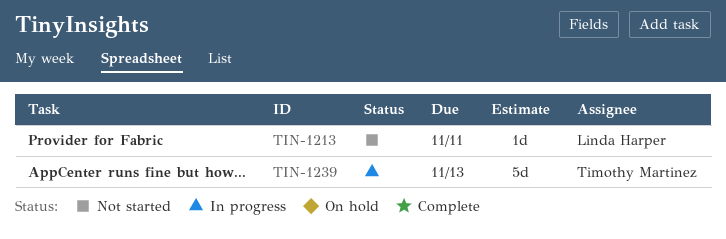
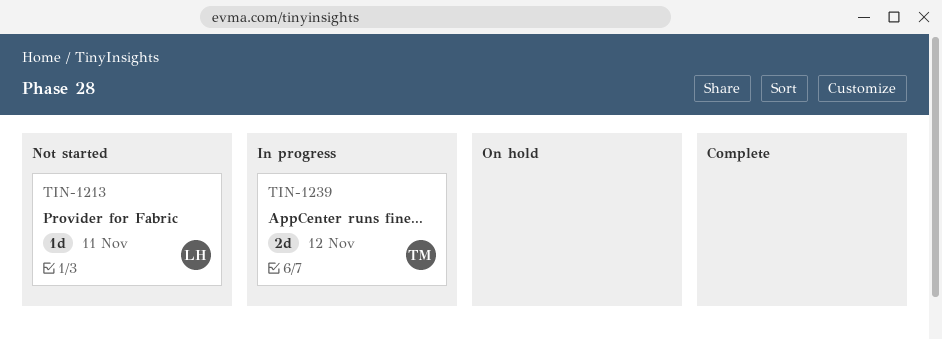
TIN-1239, estimate: 5d -> 2d
TIN-1239, due: Nov 13 -> Nov 12

